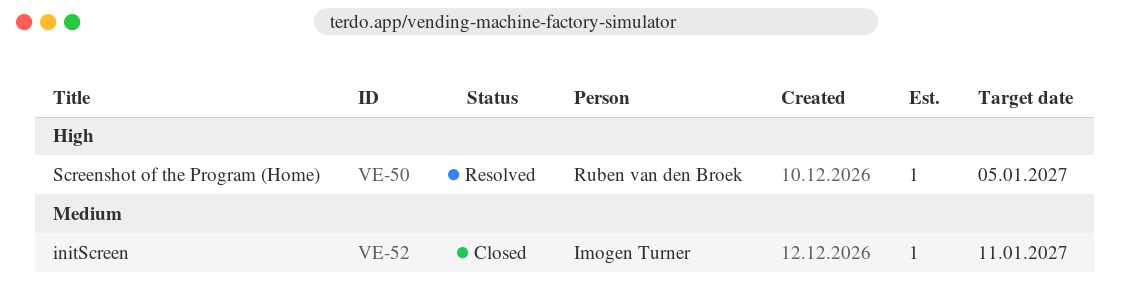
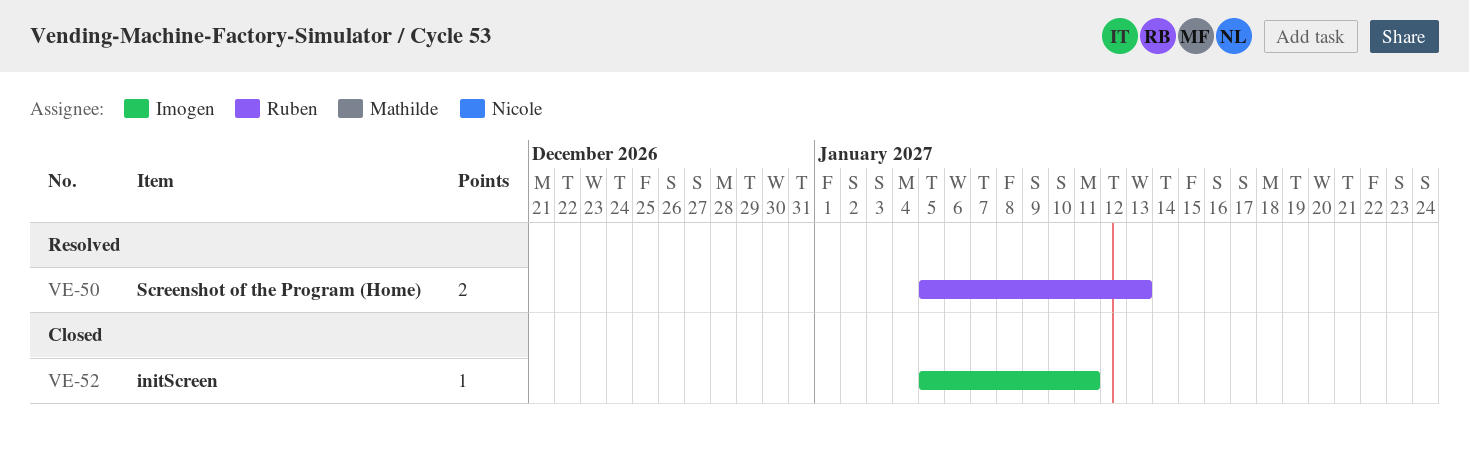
VE-50, estimate: 1 -> 2
VE-50, due: Jan 5 -> Jan 13

